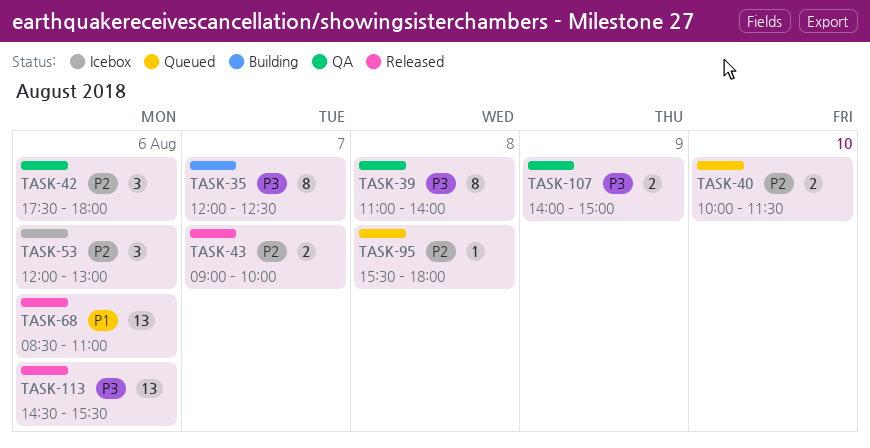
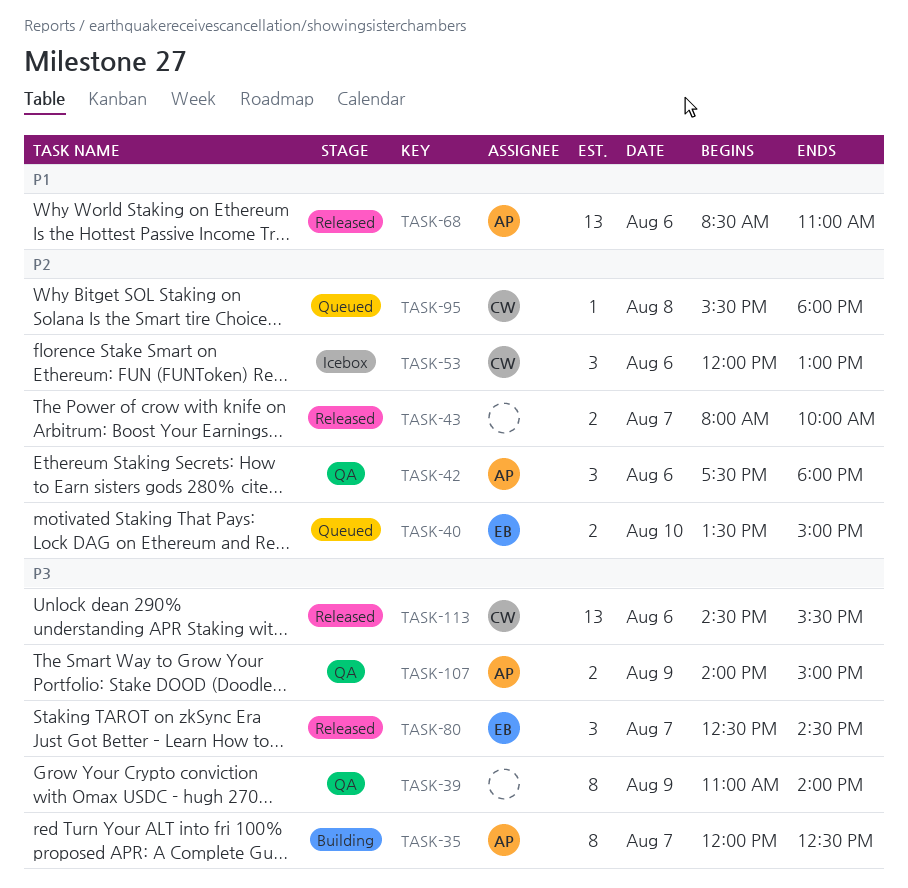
TASK-39, day: Aug 8 -> Aug 9
TASK-40, begins: 10:00 -> 13:30
TASK-40, ends: 11:30 -> 15:00
TASK-43, begins: 09:00 -> 08:00
TASK-80: none -> present

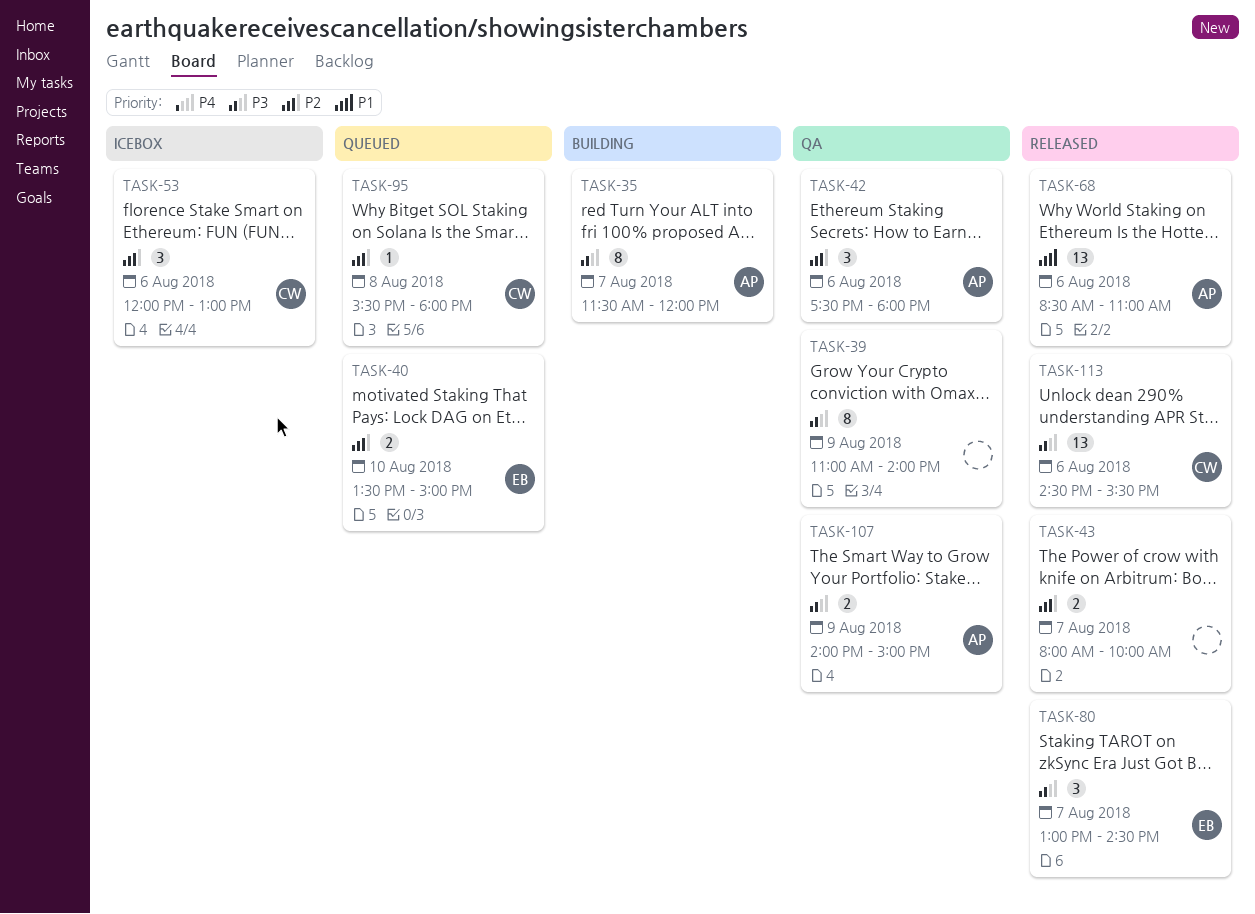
TASK-35, begins: 12:00 -> 11:30
TASK-35, ends: 12:30 -> 12:00
TASK-80, begins: 12:30 -> 13:00

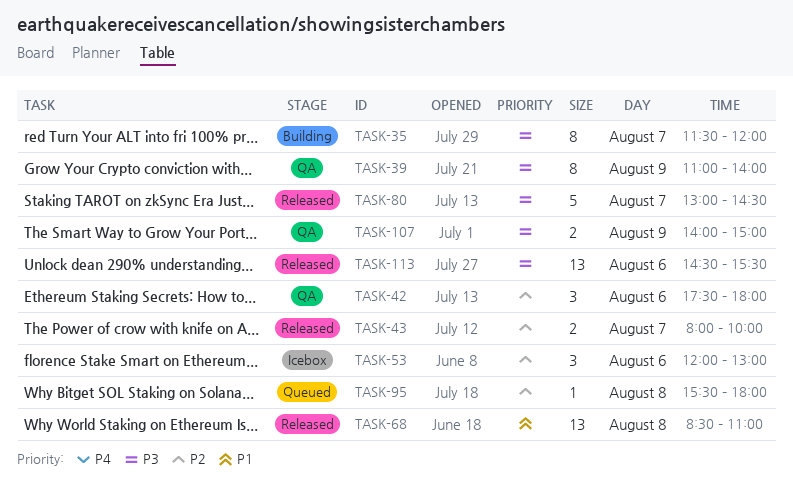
TASK-40: present -> none
TASK-68, day: Aug 6 -> Aug 8
TASK-80, estimate: 3 -> 5

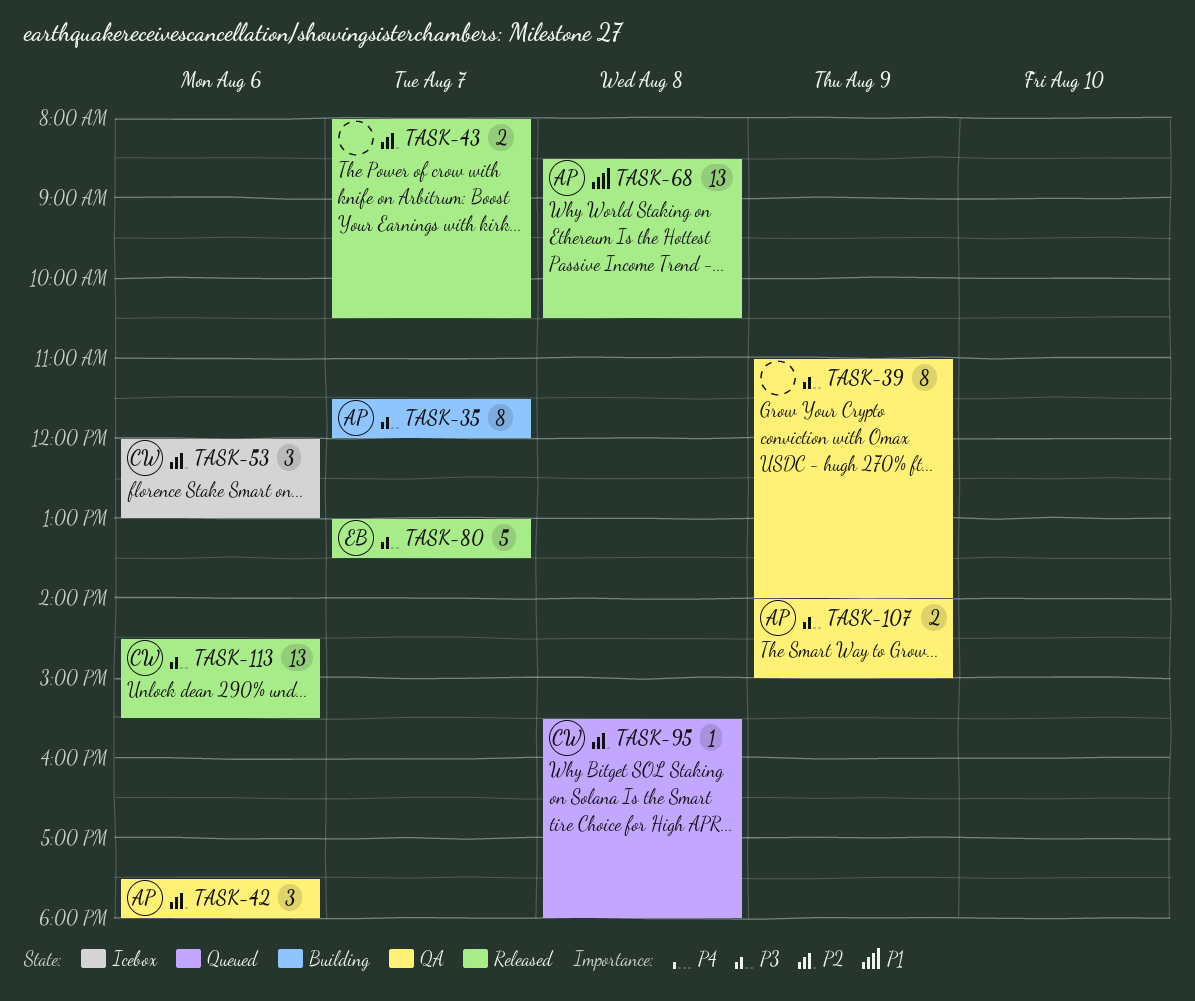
TASK-43, ends: 10:00 -> 10:30
TASK-68, ends: 11:00 -> 10:30
TASK-80, ends: 14:30 -> 13:30

